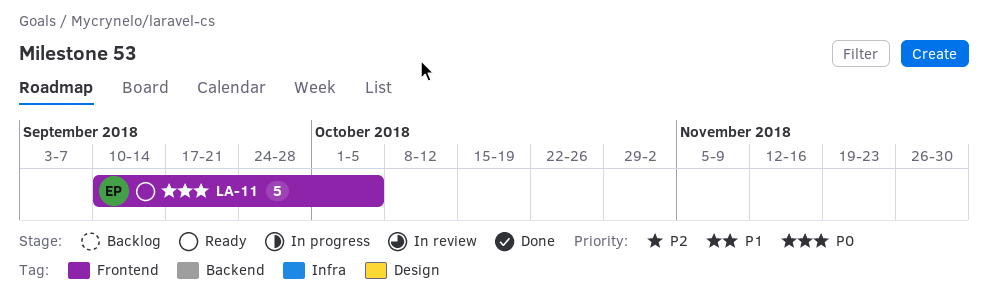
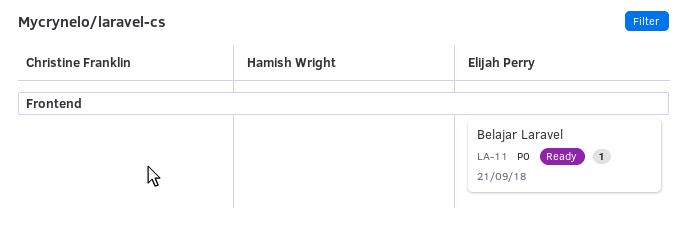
LA-11, estimate: 5 -> 1
LA-11, due: Oct 5 -> Sep 21

